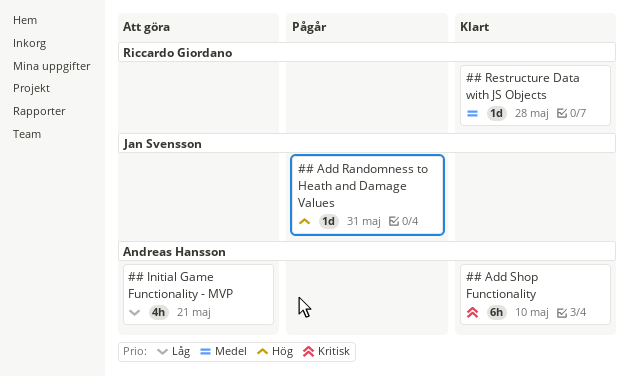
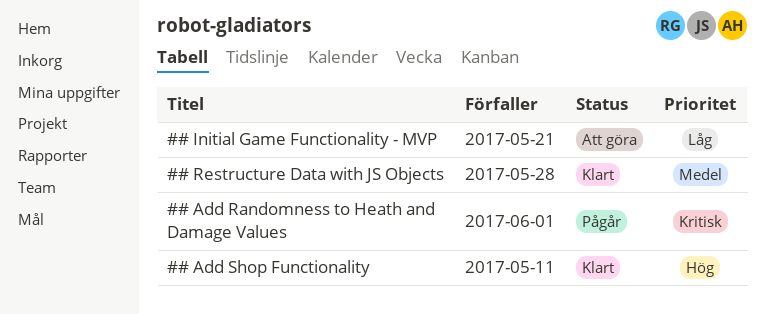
## Add Randomness to Heath and Damage Values, priority: Hög -> Kritisk
## Add Randomness to Heath and Damage Values, due: May 31 -> Jun 1
## Add Shop Functionality, priority: Kritisk -> Hög
## Add Shop Functionality, due: May 10 -> May 11

